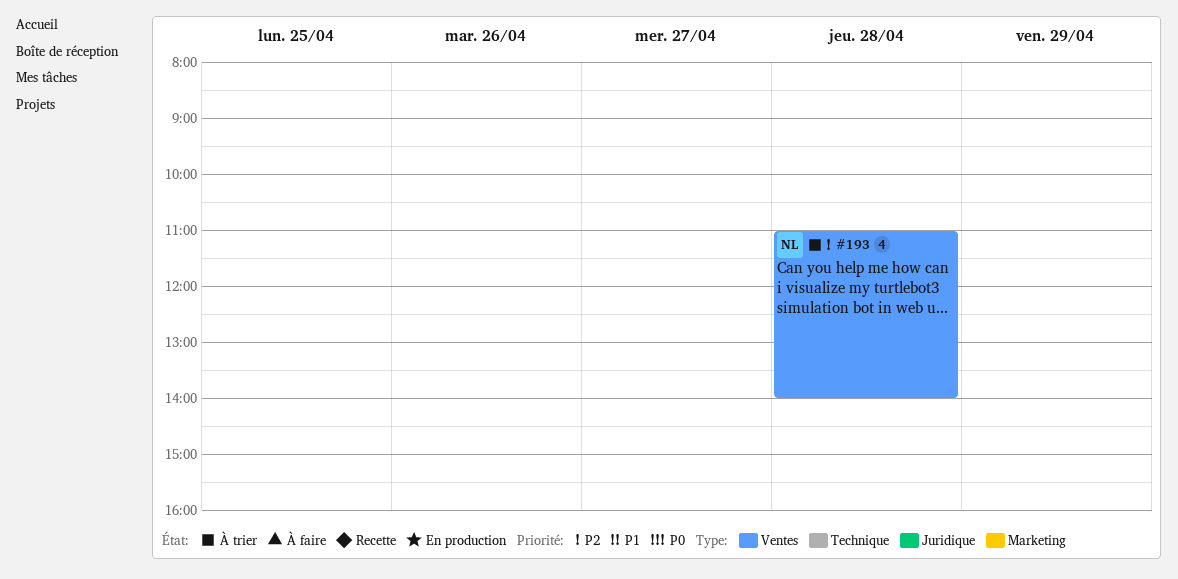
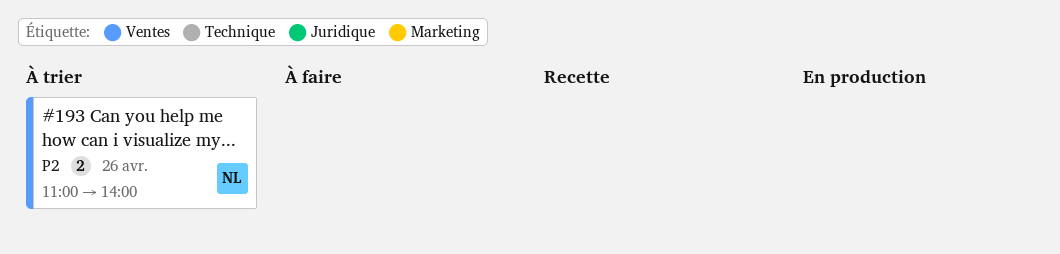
#193, estimate: 4 -> 2
#193, day: Apr 28 -> Apr 26

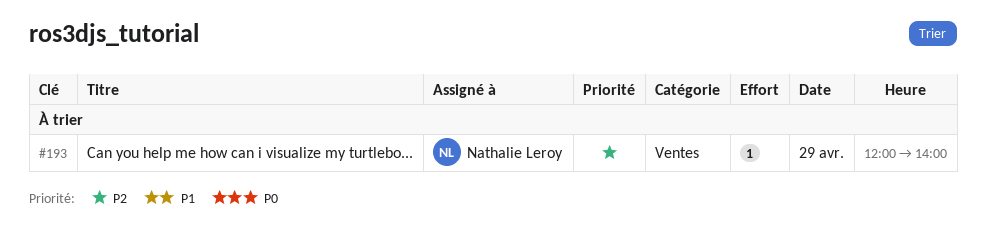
#193, estimate: 2 -> 1
#193, day: Apr 26 -> Apr 29
#193, begins: 11:00 -> 12:00

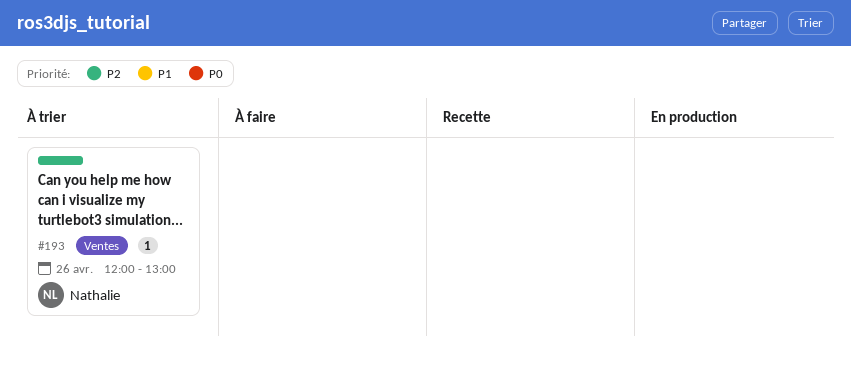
#193, day: Apr 29 -> Apr 26
#193, ends: 14:00 -> 13:00

